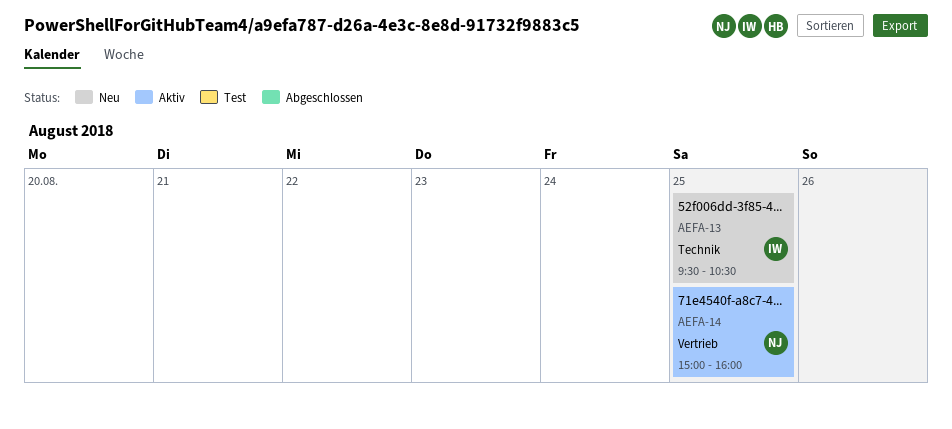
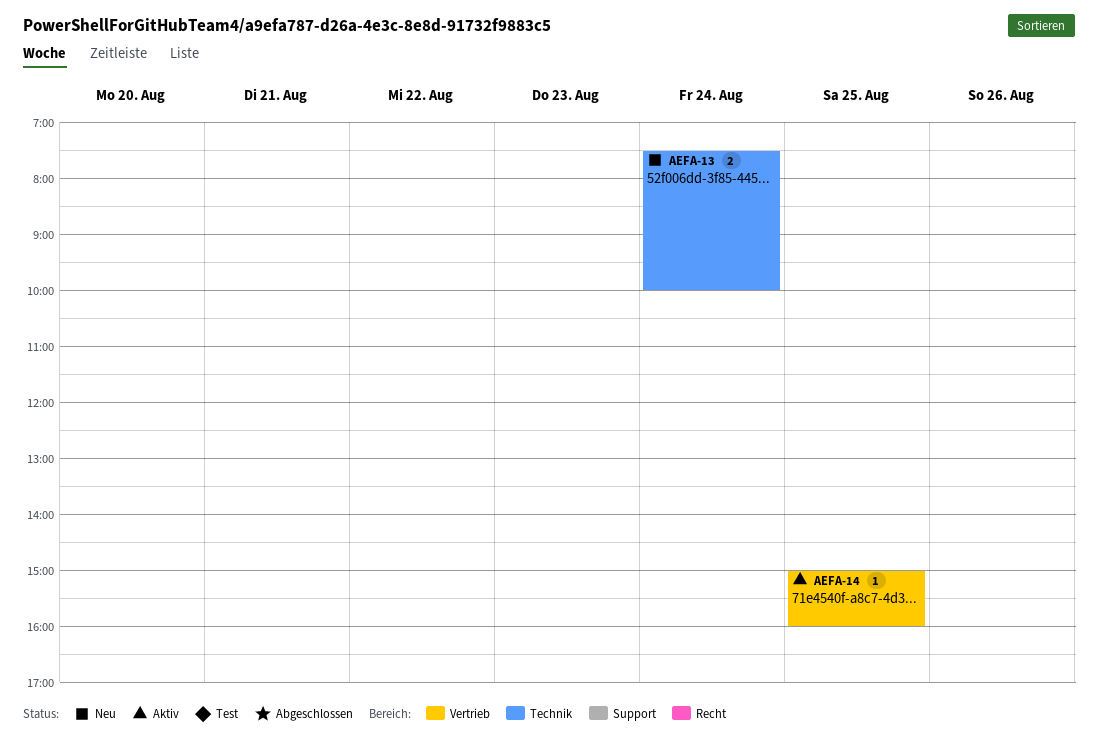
AEFA-13, day: Aug 25 -> Aug 24
AEFA-13, begins: 09:30 -> 07:30
AEFA-13, ends: 10:30 -> 10:00

